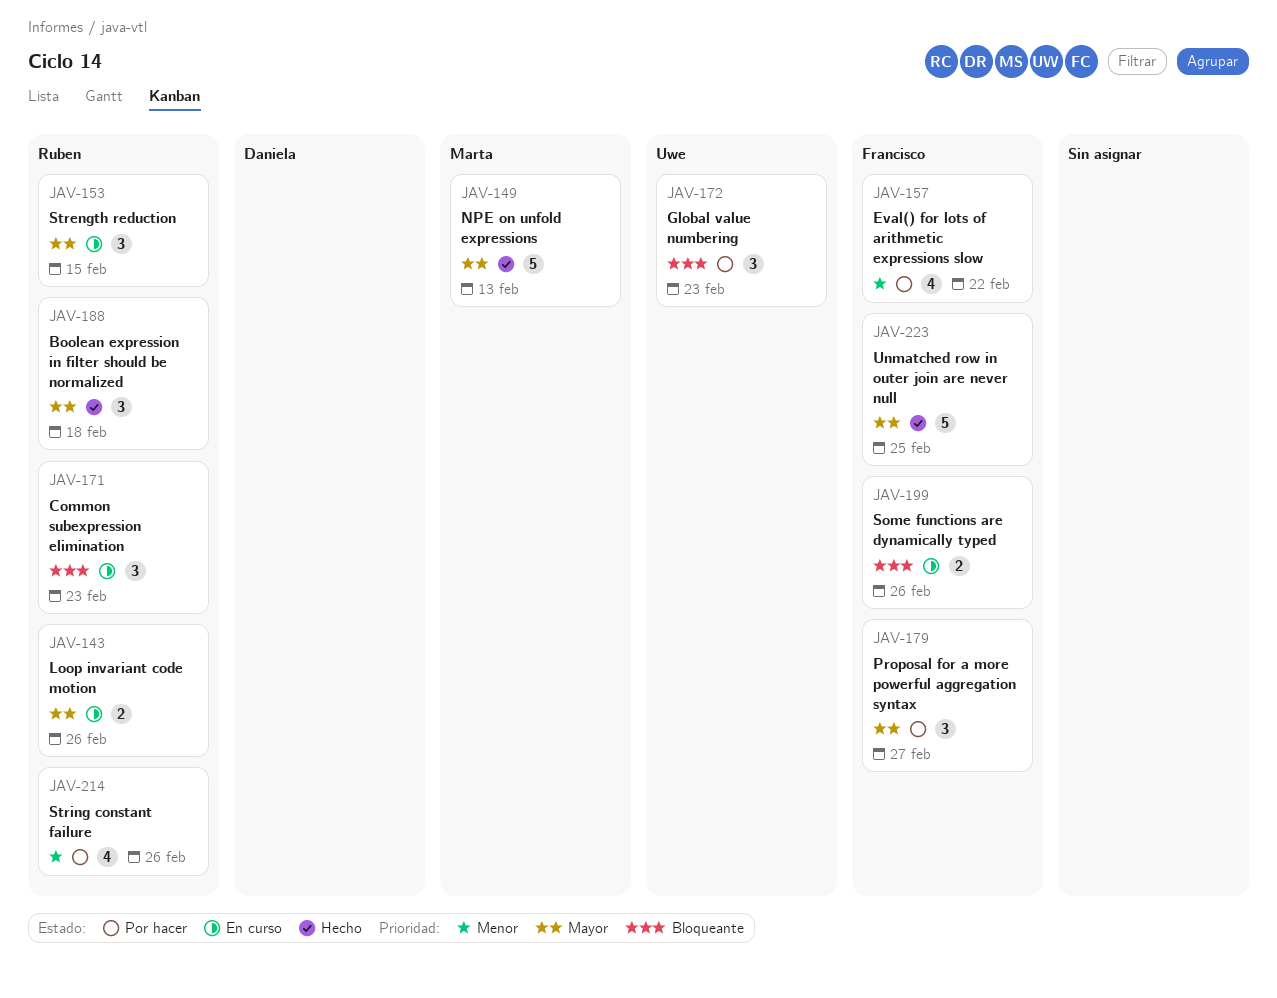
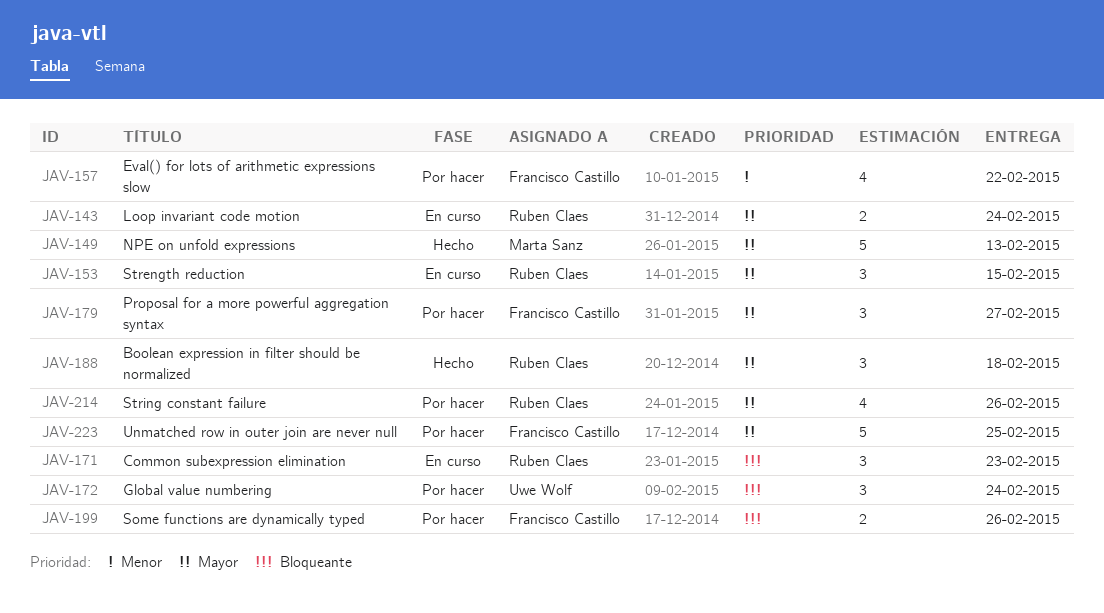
JAV-143, due: Feb 26 -> Feb 24
JAV-172, due: Feb 23 -> Feb 24
JAV-199, status: En curso -> Por hacer
JAV-214, priority: Menor -> Mayor
JAV-223, status: Hecho -> Por hacer

